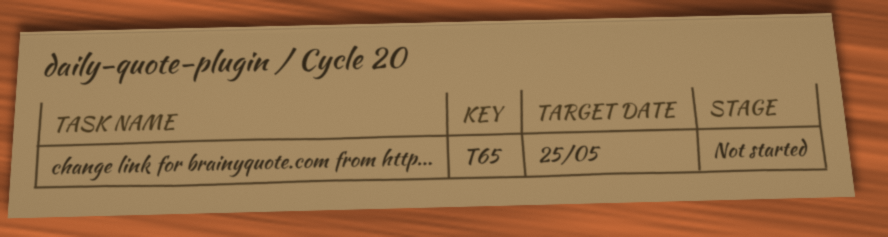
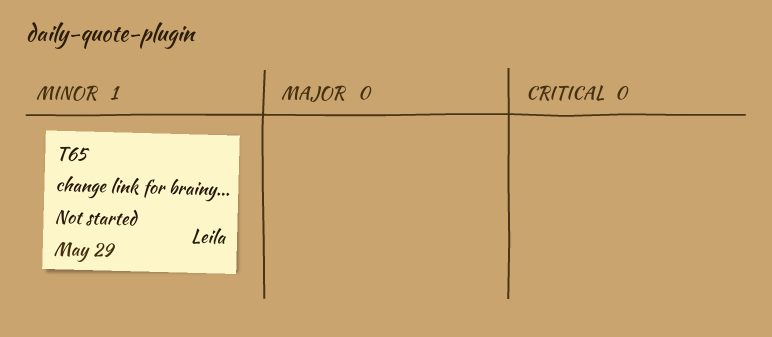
T65, due: May 25 -> May 29

